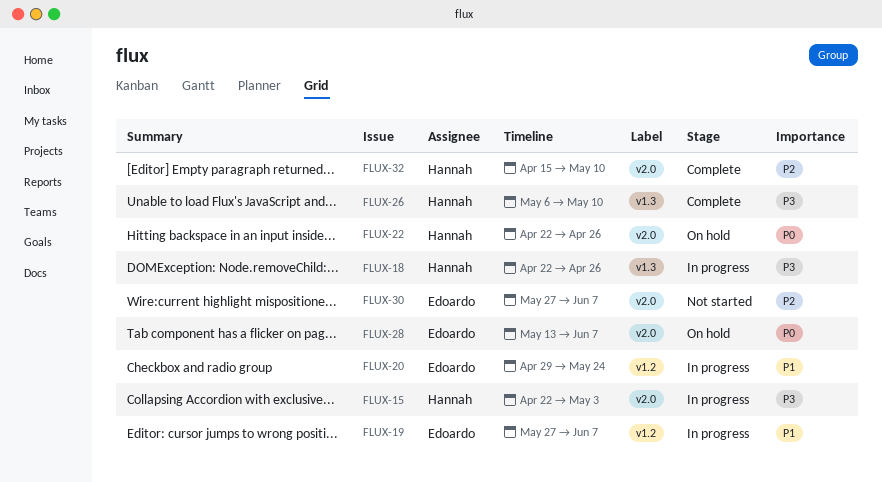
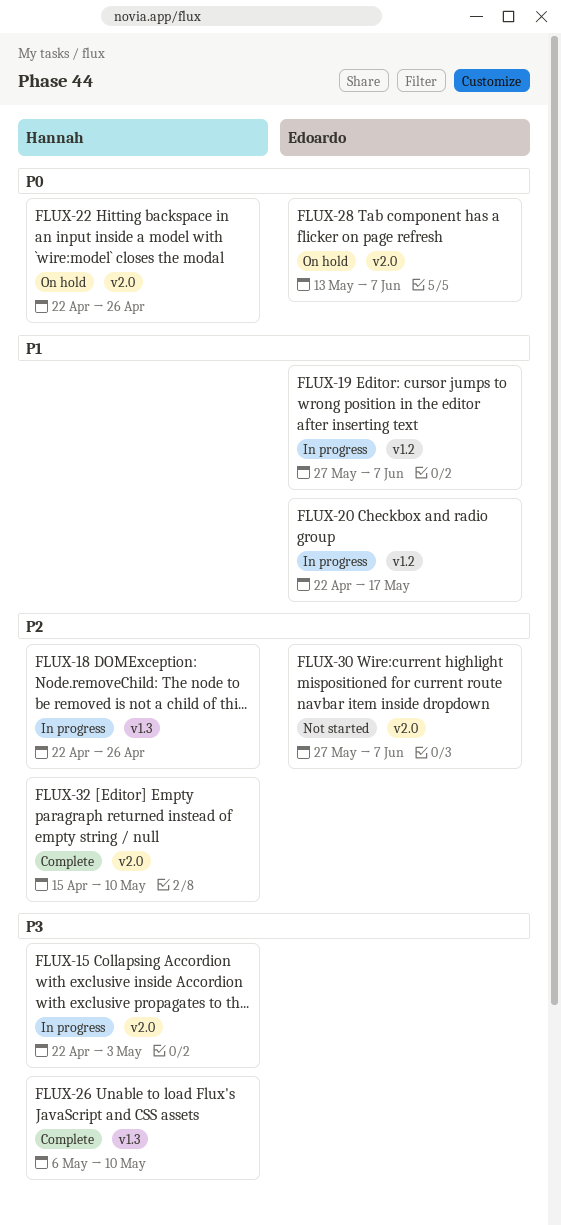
FLUX-18, priority: P3 -> P2
FLUX-20, start: Apr 29 -> Apr 22
FLUX-20, due: May 24 -> May 17

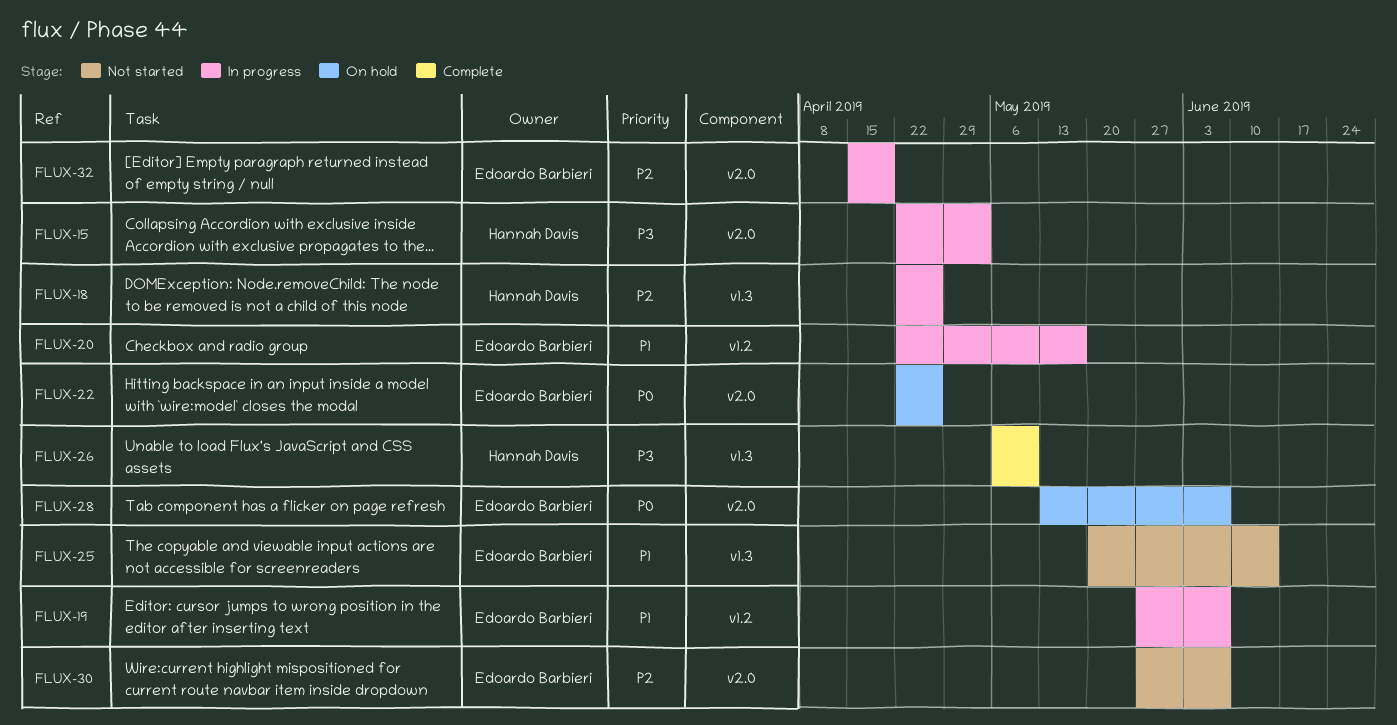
FLUX-22, owner: Hannah Davis -> Edoardo Barbieri
FLUX-25: none -> present
FLUX-32, status: Complete -> In progress
FLUX-32, owner: Hannah Davis -> Edoardo Barbieri
FLUX-32, due: May 10 -> Apr 19

